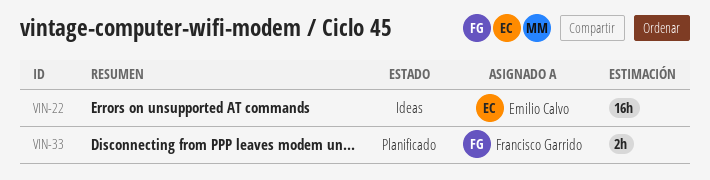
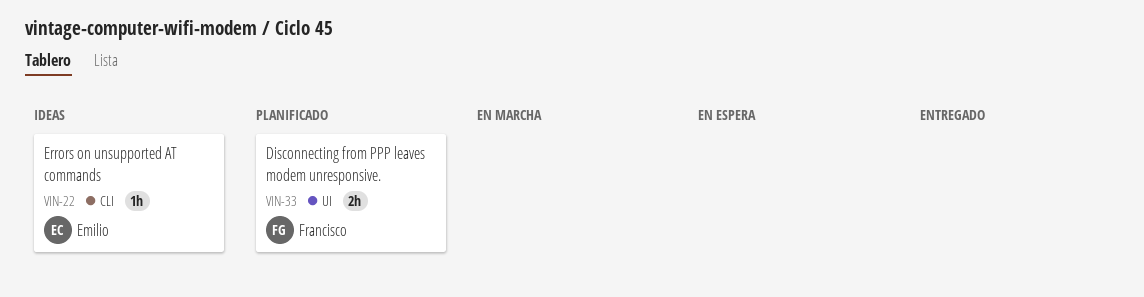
VIN-22, estimate: 16h -> 1h

